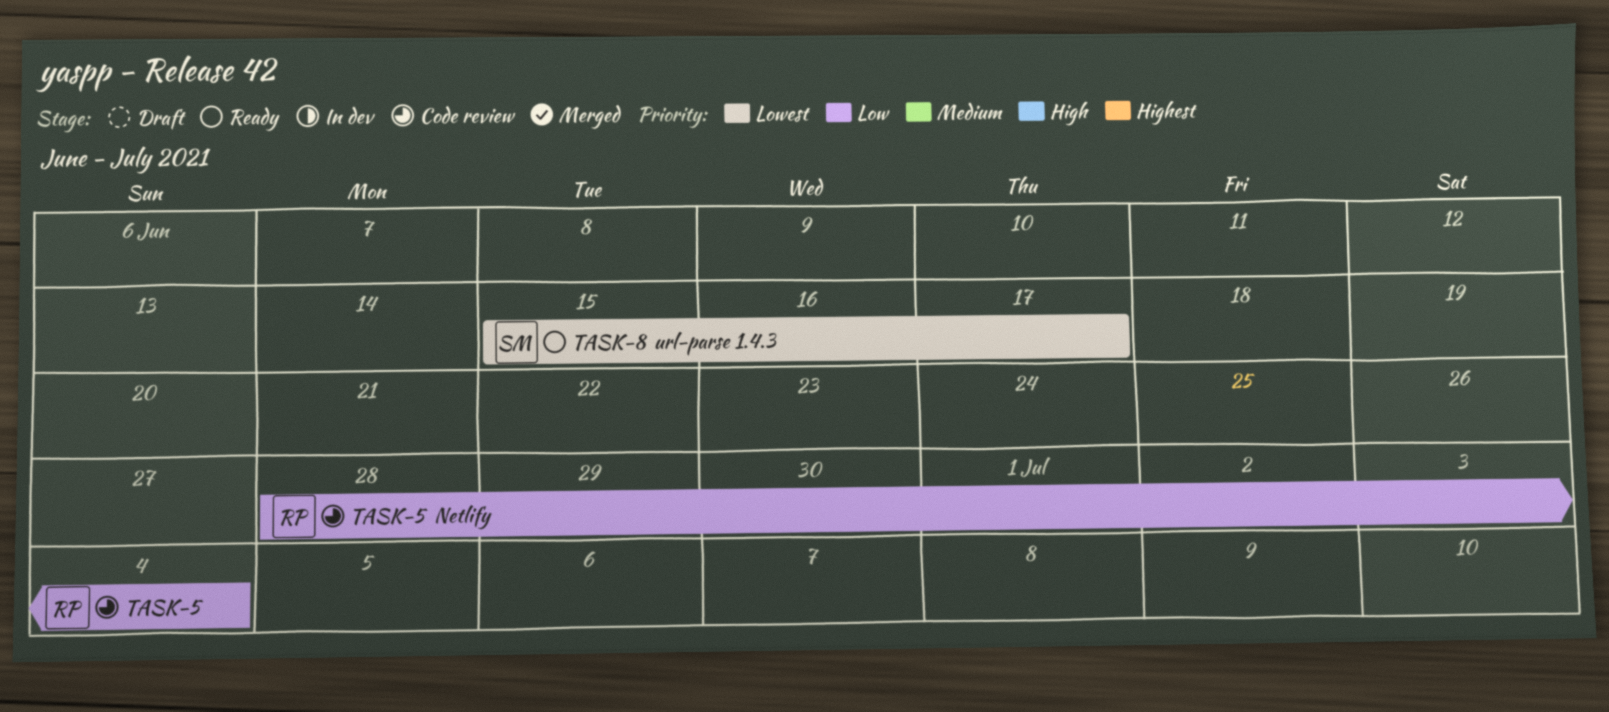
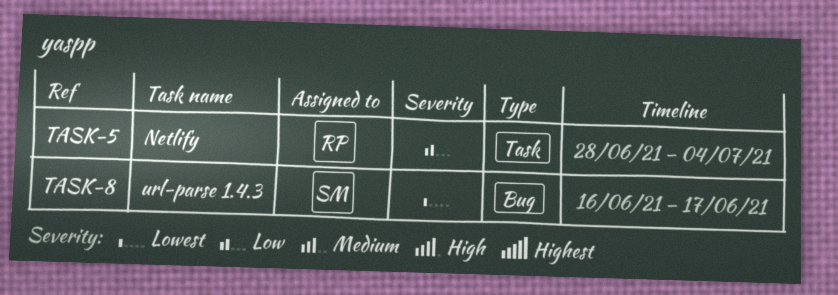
TASK-8, start: Jun 15 -> Jun 16

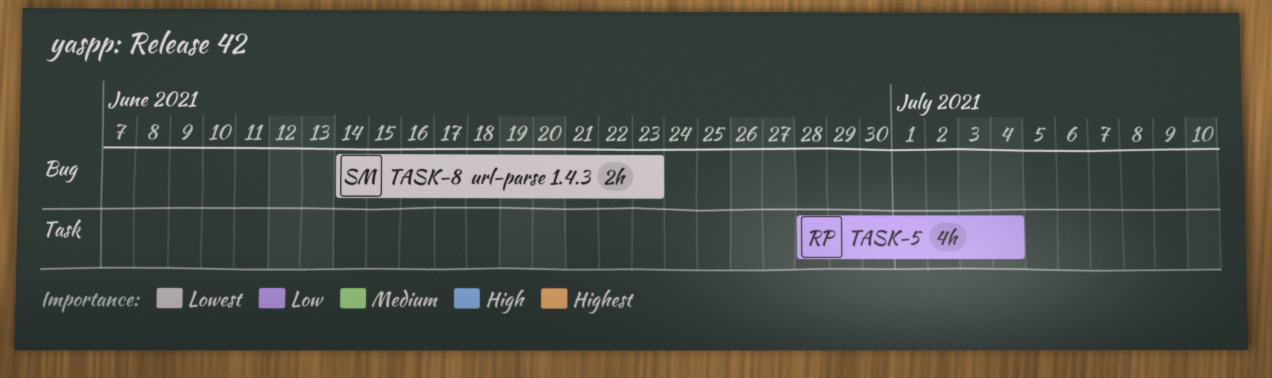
TASK-8, start: Jun 16 -> Jun 14
TASK-8, due: Jun 17 -> Jun 23

